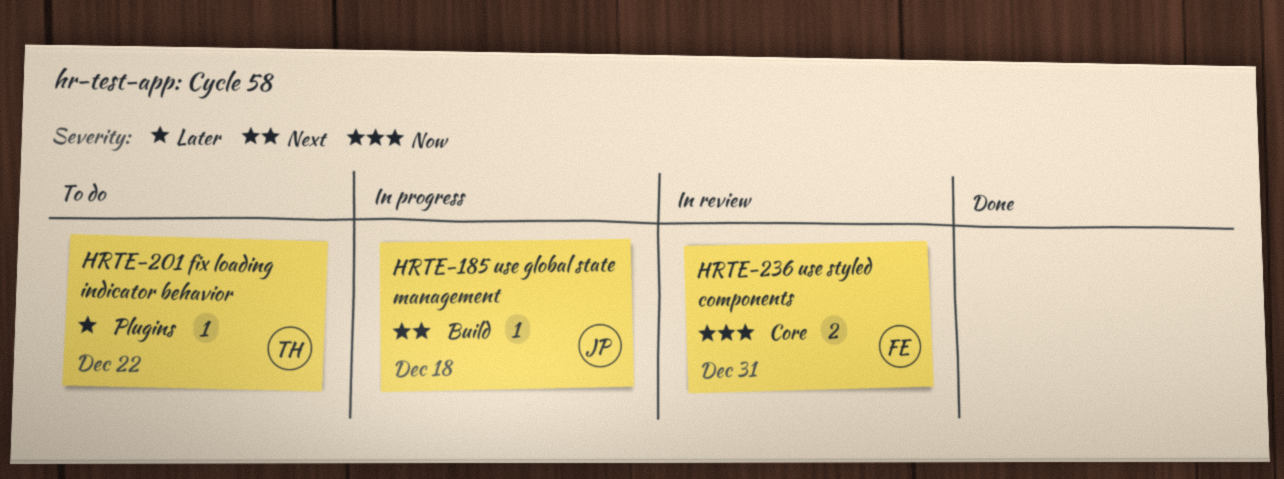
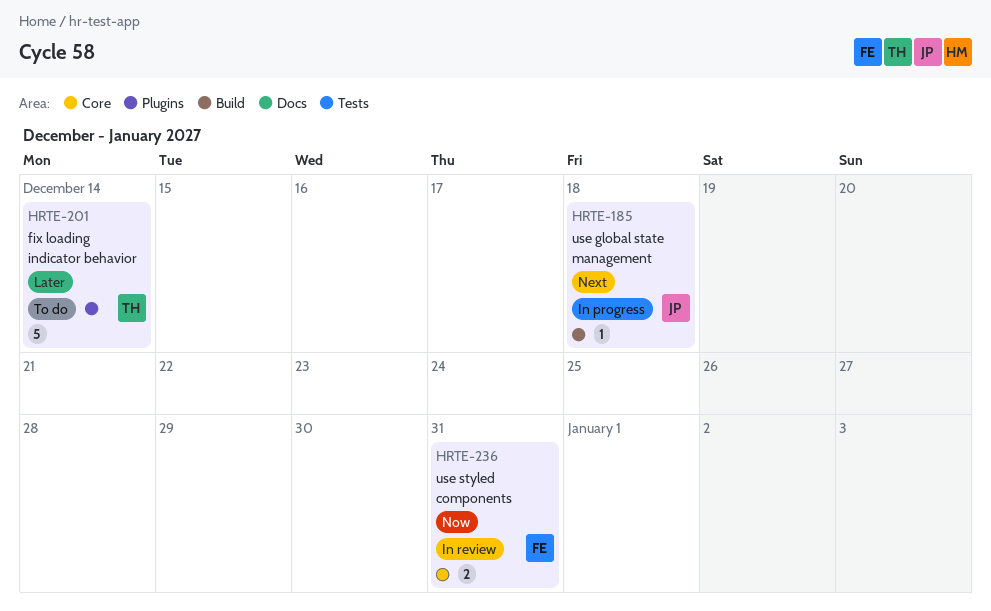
HRTE-201, estimate: 1 -> 5
HRTE-201, due: Dec 22 -> Dec 14

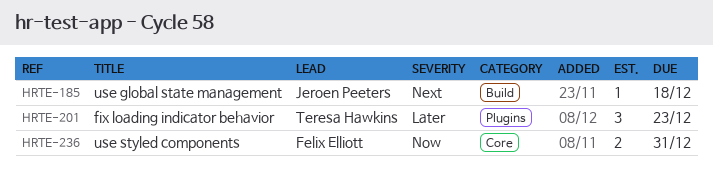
HRTE-201, estimate: 5 -> 3
HRTE-201, due: Dec 14 -> Dec 23

